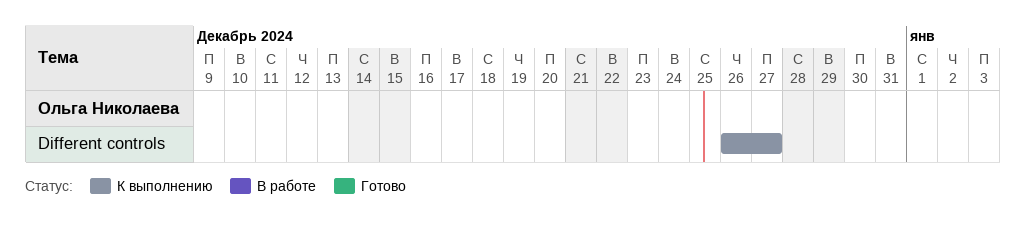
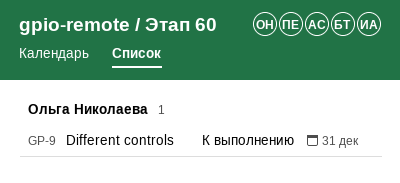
Different controls, due: Dec 27 -> Dec 31

